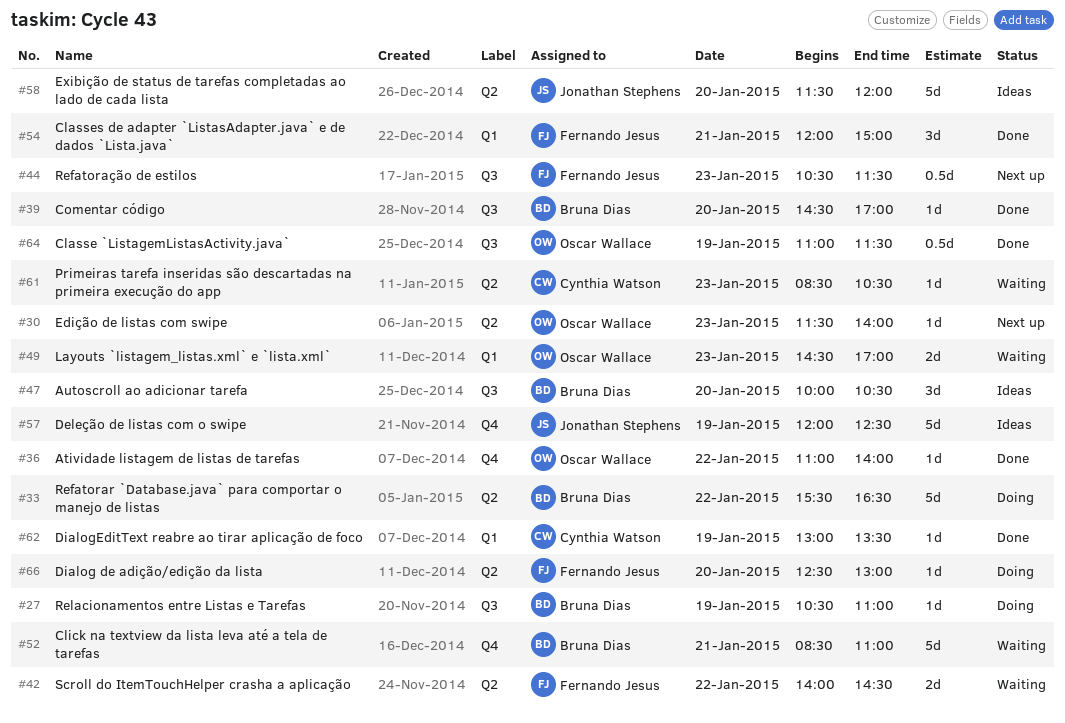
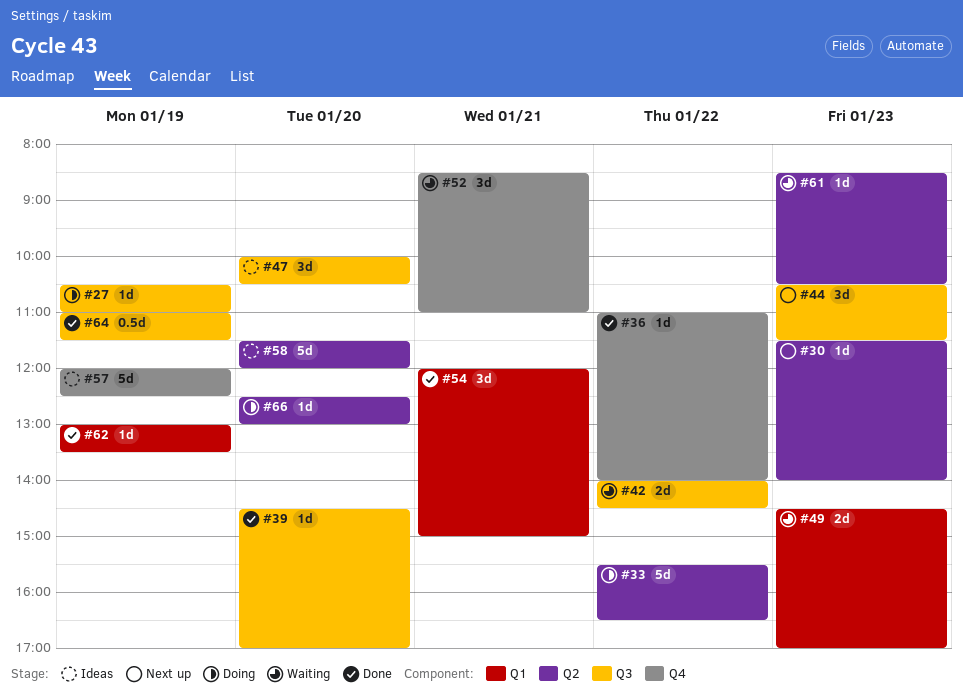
#42, label: Q2 -> Q3
#44, estimate: 0.5d -> 3d
#52, estimate: 5d -> 3d

